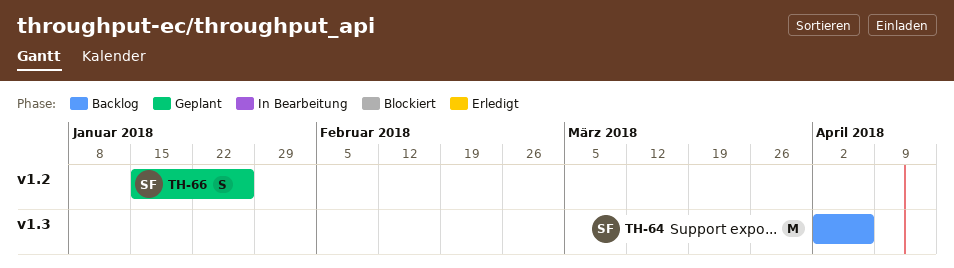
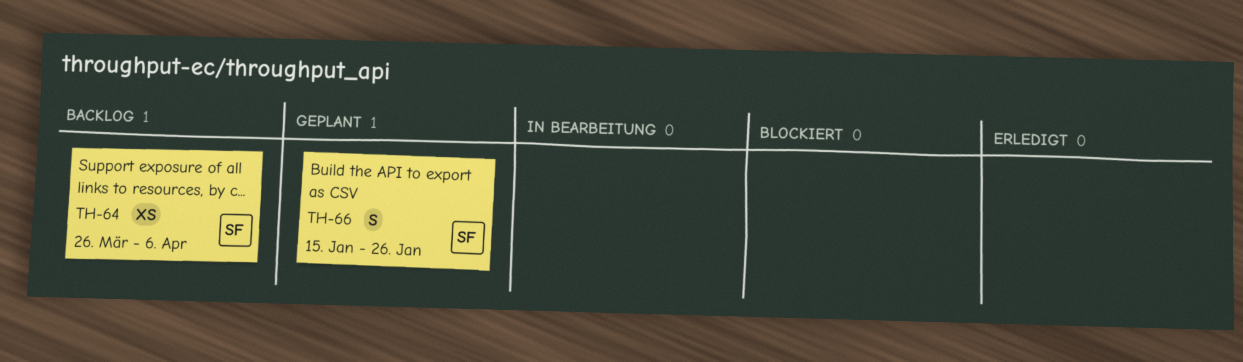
TH-64, estimate: M -> XS
TH-64, start: Apr 2 -> Mar 26

